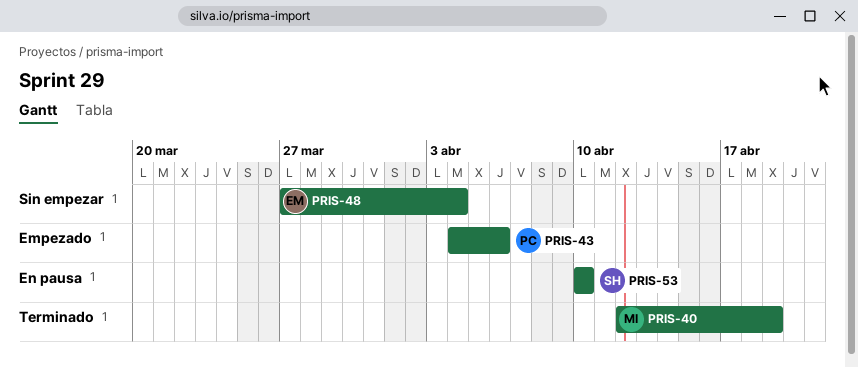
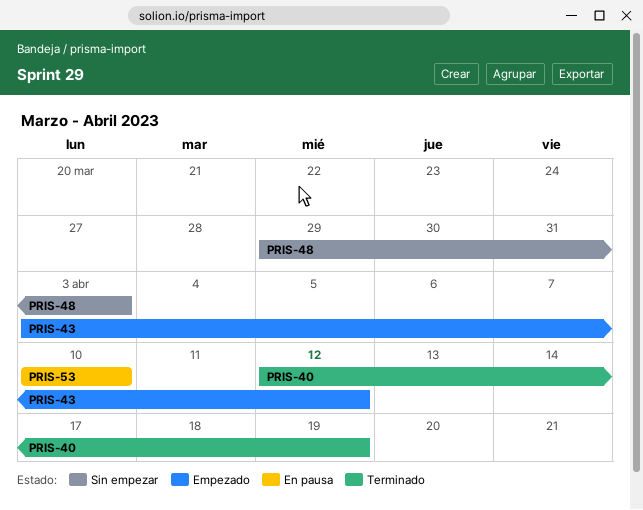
PRIS-43, start: Apr 4 -> Apr 3
PRIS-43, due: Apr 6 -> Apr 12
PRIS-48, start: Mar 27 -> Mar 29
PRIS-48, due: Apr 4 -> Apr 3

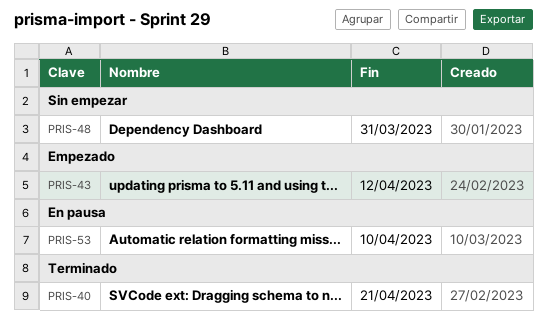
PRIS-40, due: Apr 19 -> Apr 21
PRIS-48, due: Apr 3 -> Mar 31

